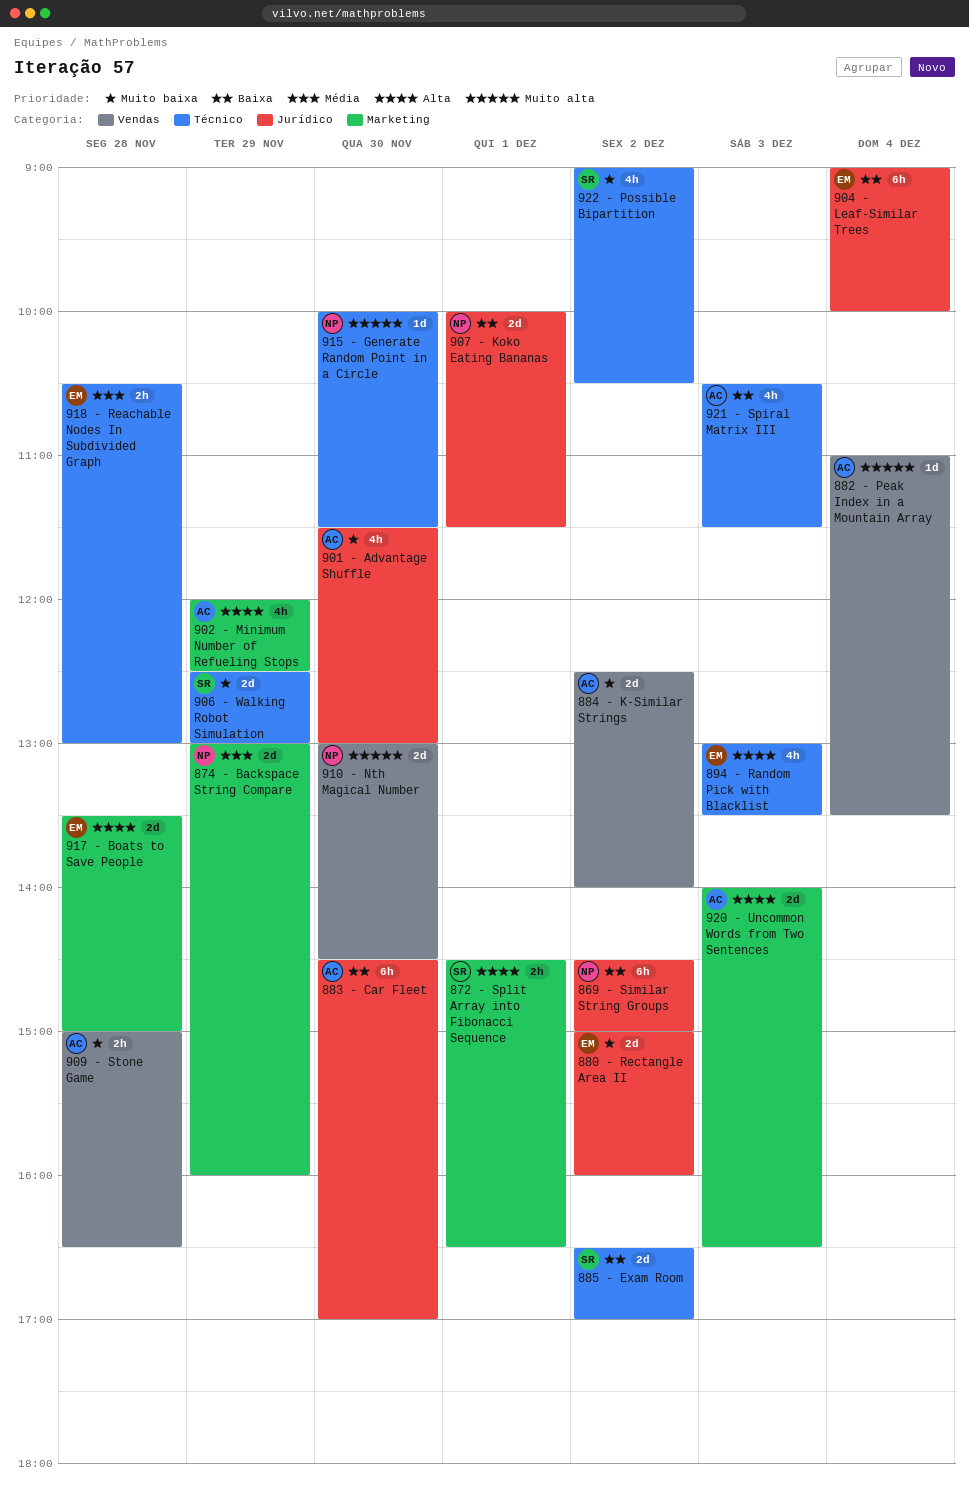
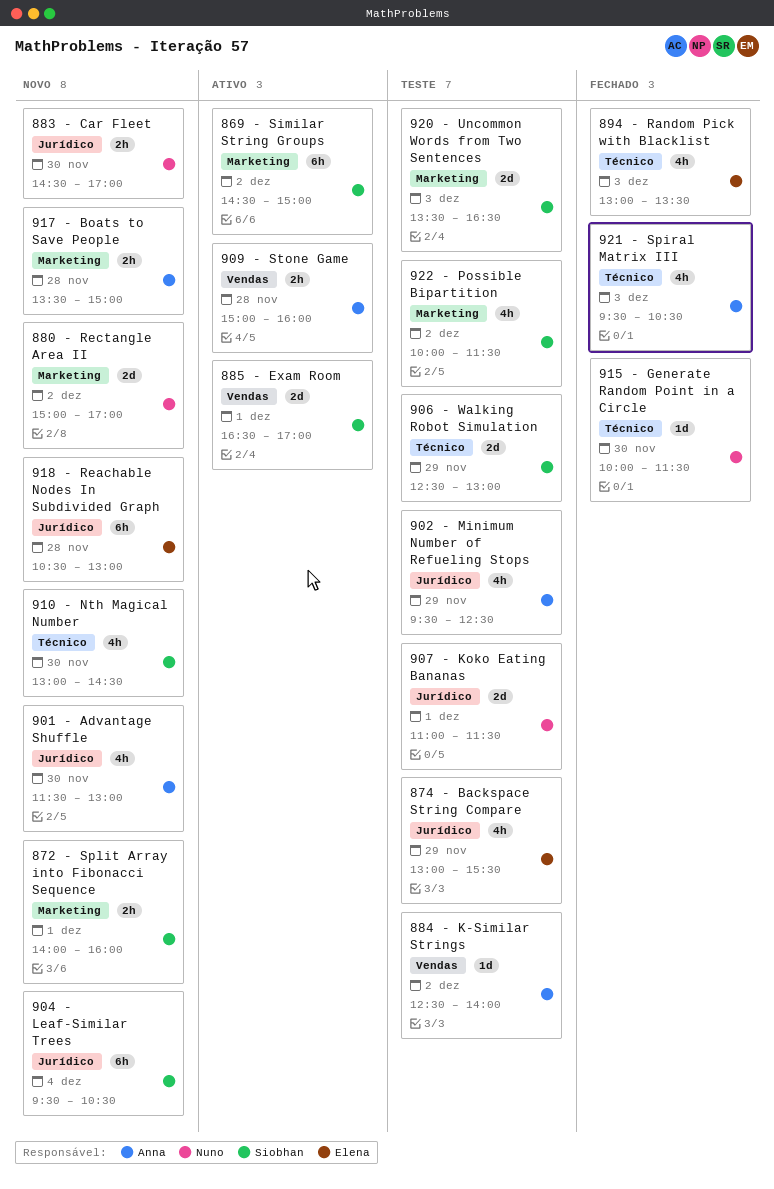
869 - Similar String Groups, owner: Nuno -> Siobhan
869 - Similar String Groups, label: Jurídico -> Marketing
872 - Split Array into Fibonacci Sequence, begins: 14:30 -> 14:00
872 - Split Array into Fibonacci Sequence, ends: 16:30 -> 16:00
874 - Backspace String Compare, owner: Nuno -> Elena
874 - Backspace String Compare, label: Marketing -> Jurídico
874 - Backspace String Compare, estimate: 2d -> 4h
874 - Backspace String Compare, ends: 16:00 -> 15:30
880 - Rectangle Area II, owner: Elena -> Nuno
880 - Rectangle Area II, label: Jurídico -> Marketing
880 - Rectangle Area II, ends: 16:00 -> 17:00
882 - Peak Index in a Mountain Array: present -> none
883 - Car Fleet, owner: Anna -> Nuno
883 - Car Fleet, estimate: 6h -> 2h
884 - K-Similar Strings, estimate: 2d -> 1d
885 - Exam Room, label: Técnico -> Vendas
885 - Exam Room, day: Dec 2 -> Dec 1
902 - Minimum Number of Refueling Stops, label: Marketing -> Jurídico
902 - Minimum Number of Refueling Stops, begins: 12:00 -> 09:30
904 - Leaf-Similar Trees, owner: Elena -> Siobhan
904 - Leaf-Similar Trees, begins: 09:00 -> 09:30
904 - Leaf-Similar Trees, ends: 10:00 -> 10:30
907 - Koko Eating Bananas, begins: 10:00 -> 11:00
909 - Stone Game, ends: 16:30 -> 16:00
910 - Nth Magical Number, owner: Nuno -> Siobhan
910 - Nth Magical Number, label: Vendas -> Técnico
910 - Nth Magical Number, estimate: 2d -> 4h
917 - Boats to Save People, owner: Elena -> Anna
917 - Boats to Save People, estimate: 2d -> 2h
918 - Reachable Nodes In Subdivided Graph, label: Técnico -> Jurídico
918 - Reachable Nodes In Subdivided Graph, estimate: 2h -> 6h
920 - Uncommon Words from Two Sentences, owner: Anna -> Siobhan
920 - Uncommon Words from Two Sentences, begins: 14:00 -> 13:30
921 - Spiral Matrix III, begins: 10:30 -> 09:30
921 - Spiral Matrix III, ends: 11:30 -> 10:30
922 - Possible Bipartition, label: Técnico -> Marketing
922 - Possible Bipartition, begins: 09:00 -> 10:00
922 - Possible Bipartition, ends: 10:30 -> 11:30

